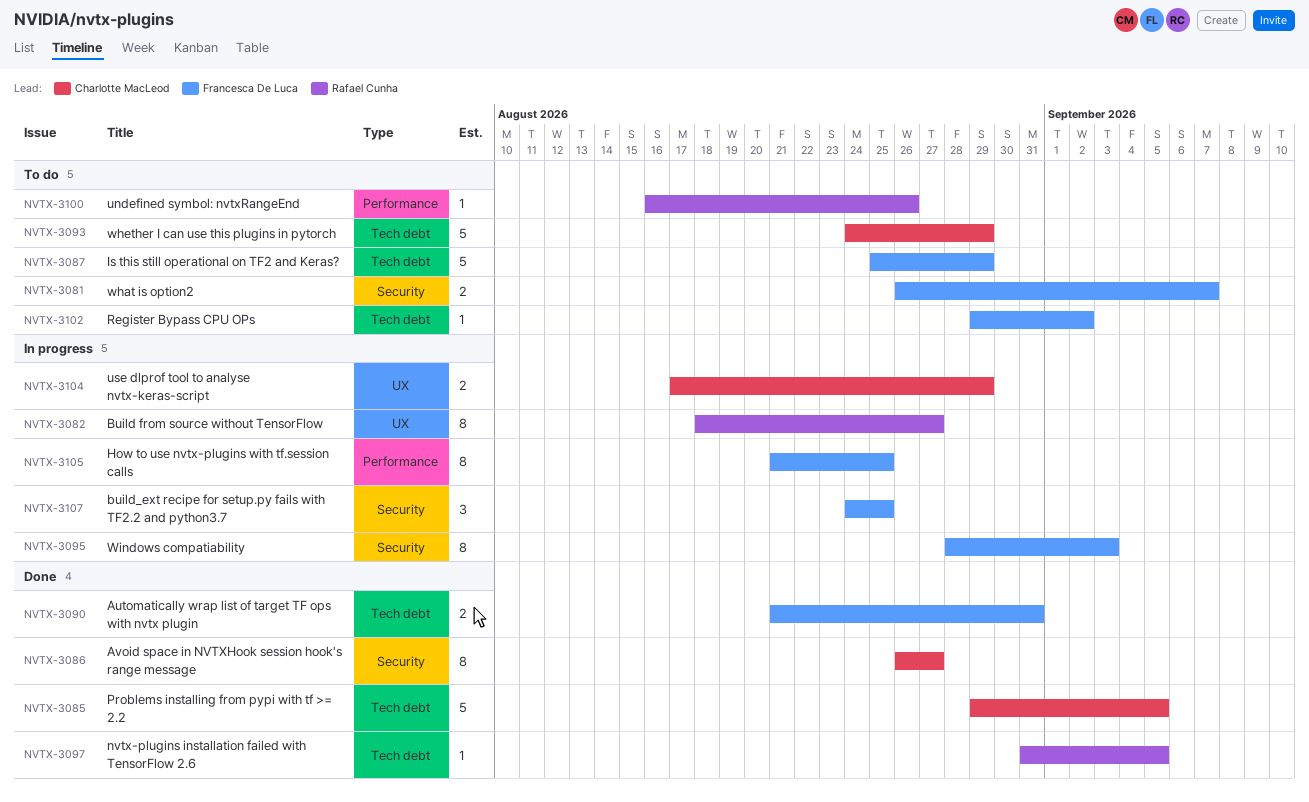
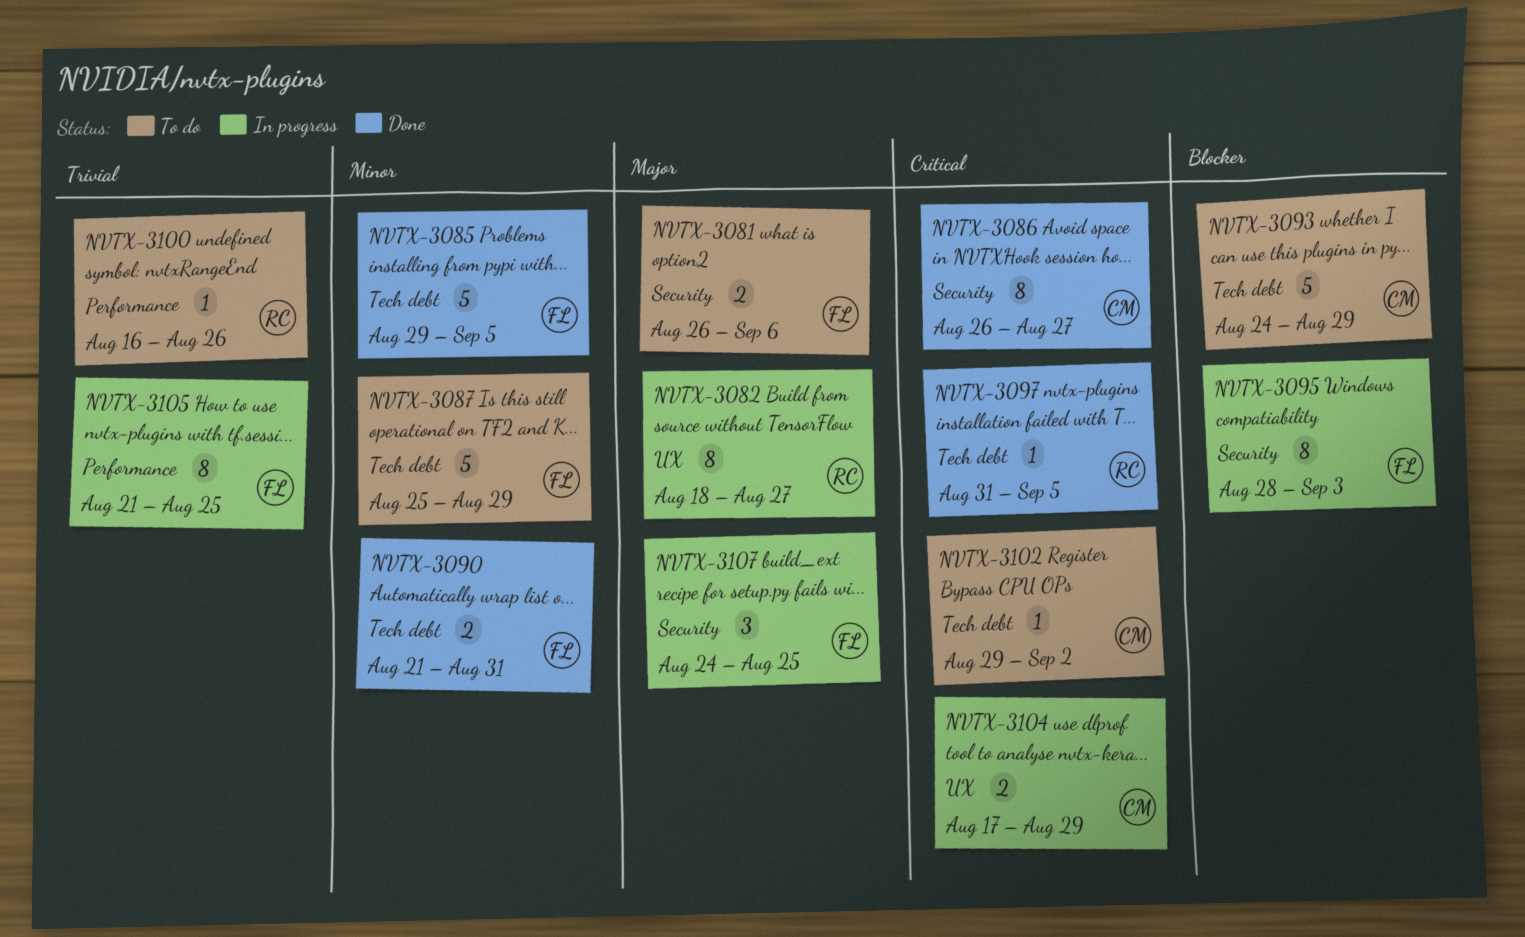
NVTX-3081, due: Sep 7 -> Sep 6
NVTX-3085, owner: Charlotte MacLeod -> Francesca De Luca
NVTX-3102, owner: Francesca De Luca -> Charlotte MacLeod

